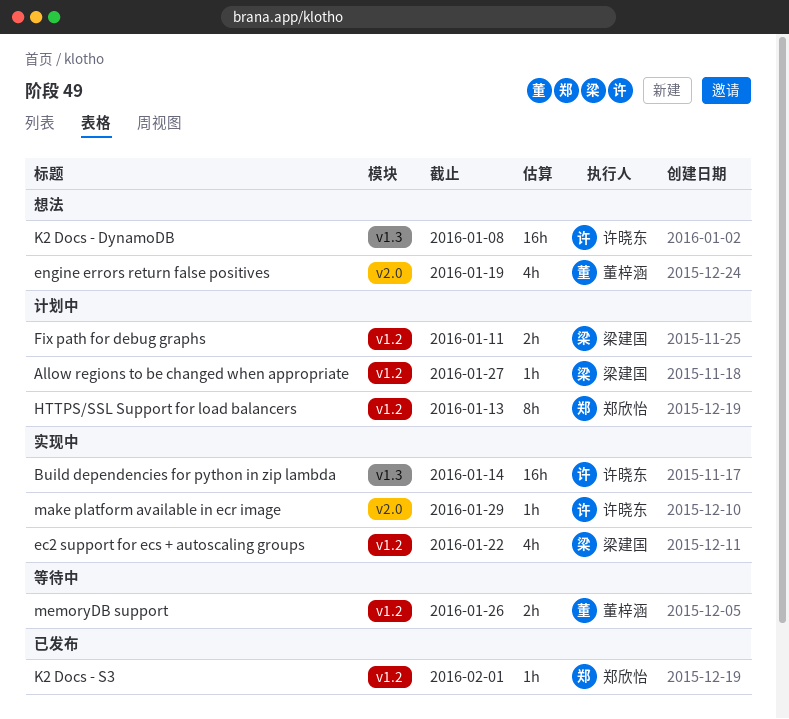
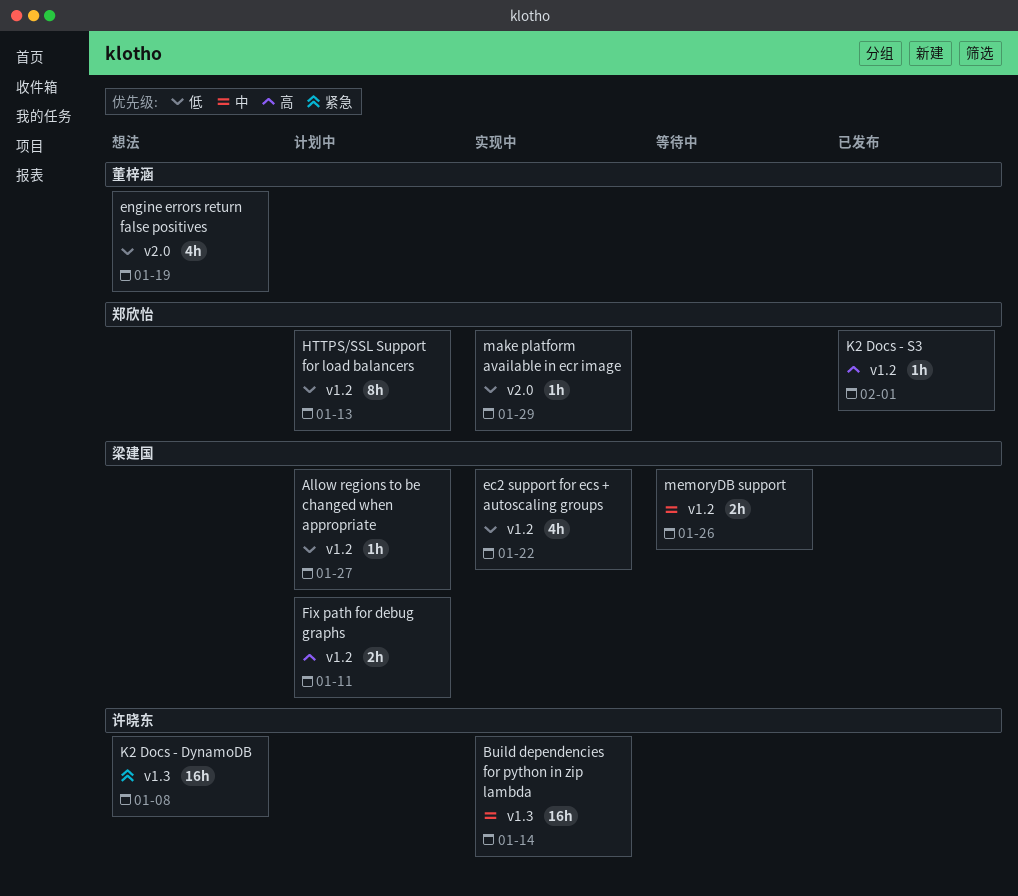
make platform available in ecr image, owner: 许晓东 -> 郑欣怡
memoryDB support, owner: 董梓涵 -> 梁建国

